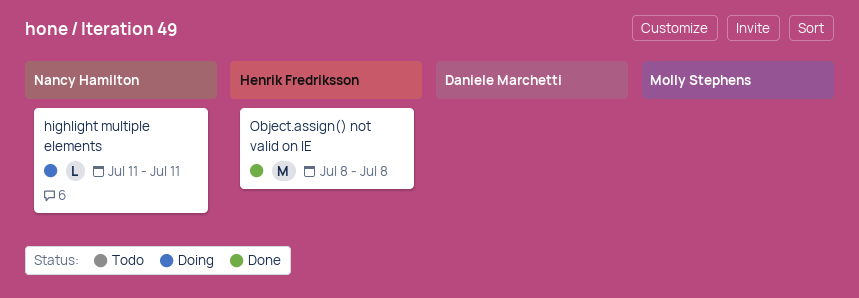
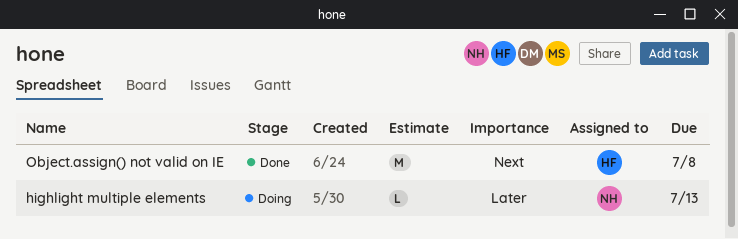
highlight multiple elements, due: Jul 11 -> Jul 13

